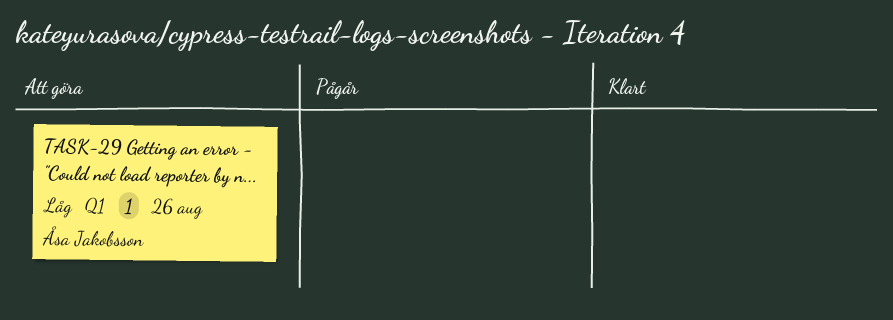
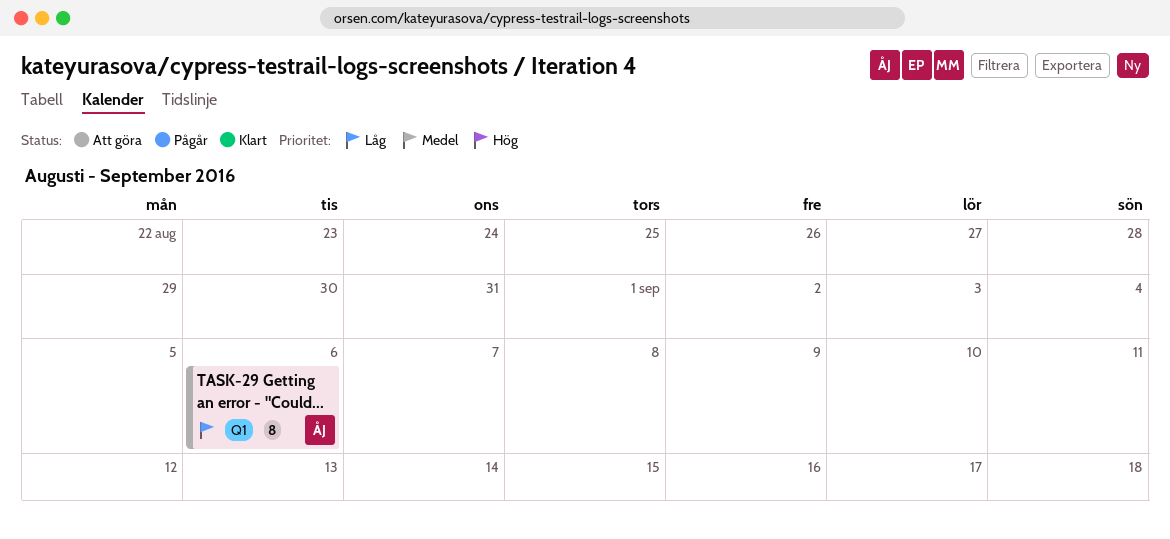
TASK-29, estimate: 1 -> 8
TASK-29, due: Aug 26 -> Sep 6

